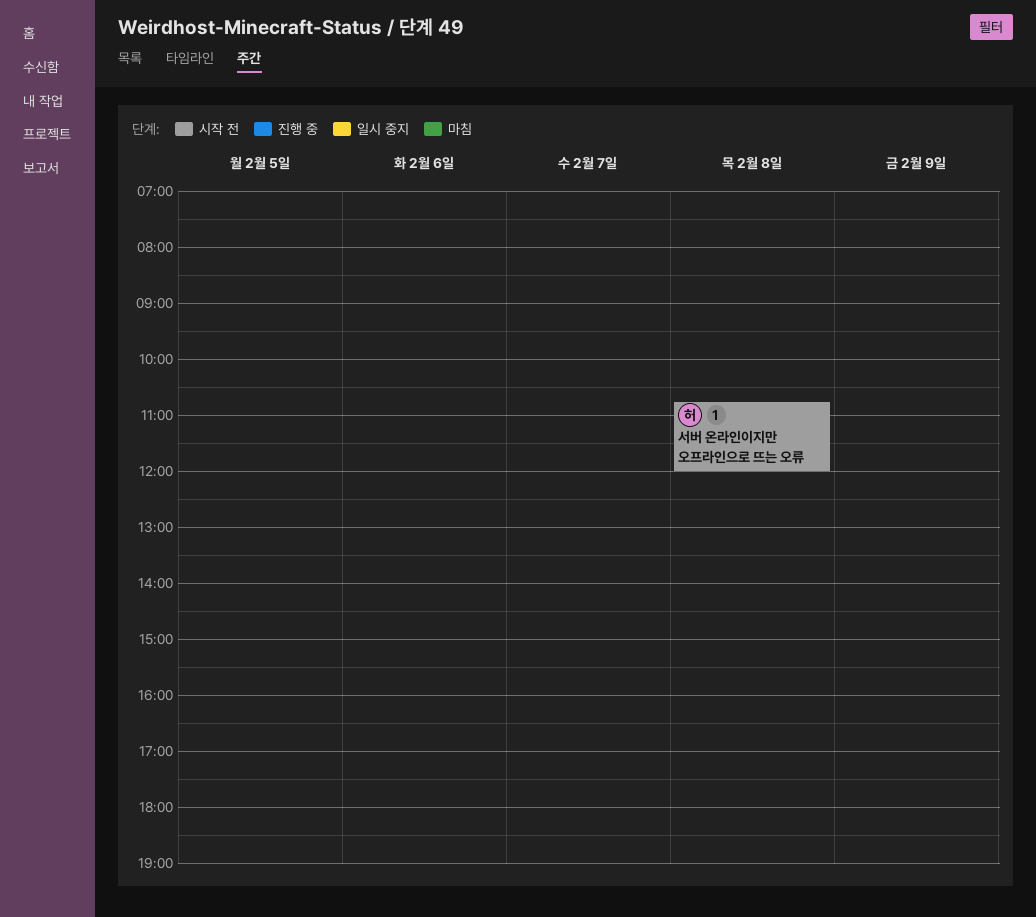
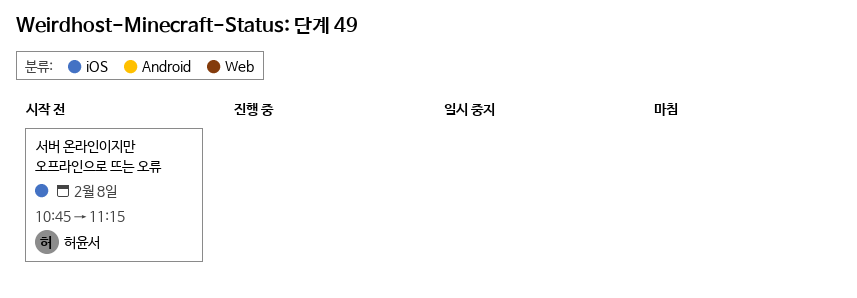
서버 온라인이지만 오프라인으로 뜨는 오류, ends: 12:00 -> 11:15

